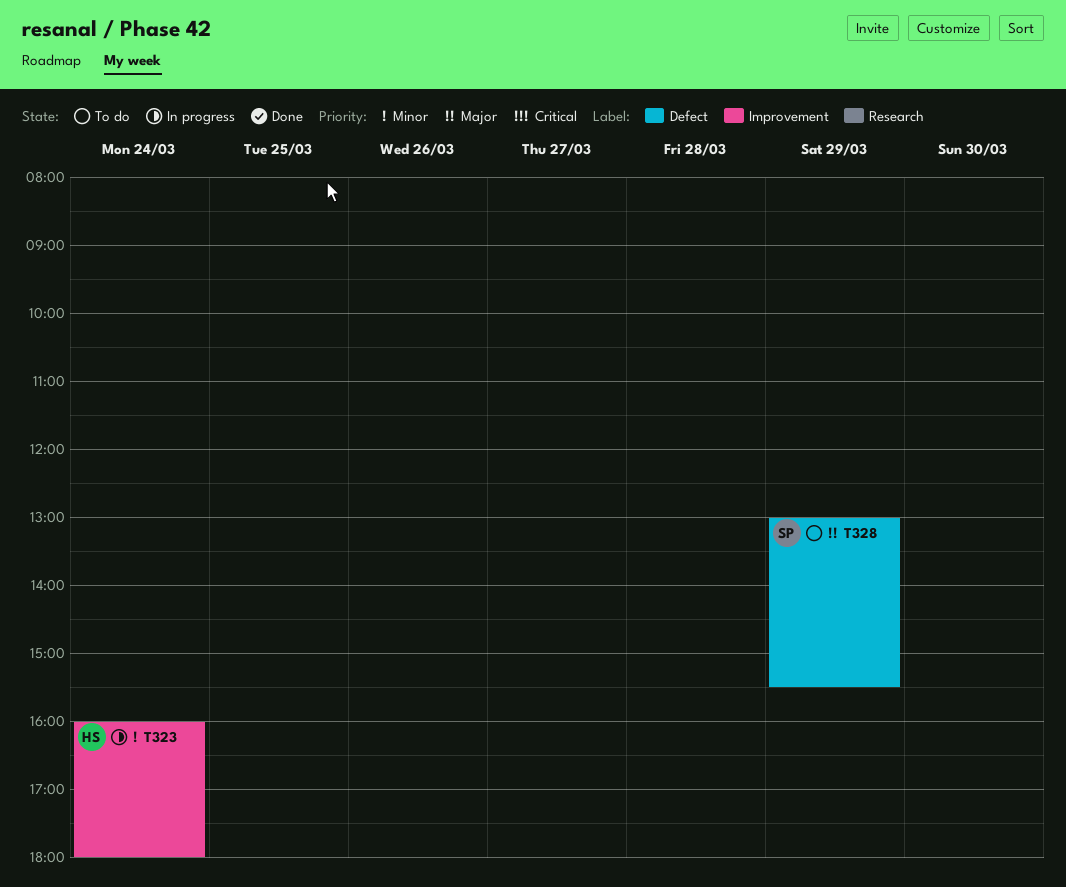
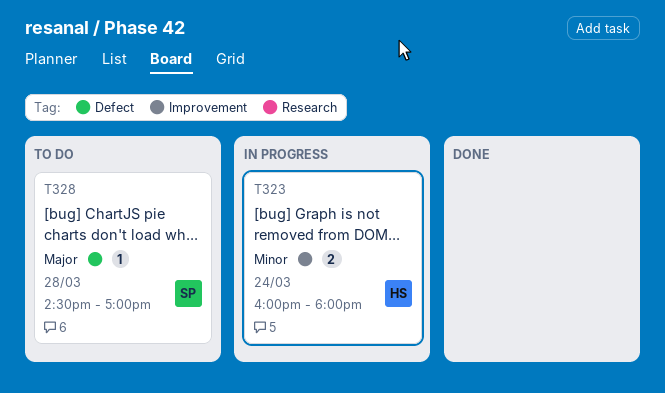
T328, day: Mar 29 -> Mar 28
T328, begins: 13:00 -> 14:30
T328, ends: 15:30 -> 17:00

